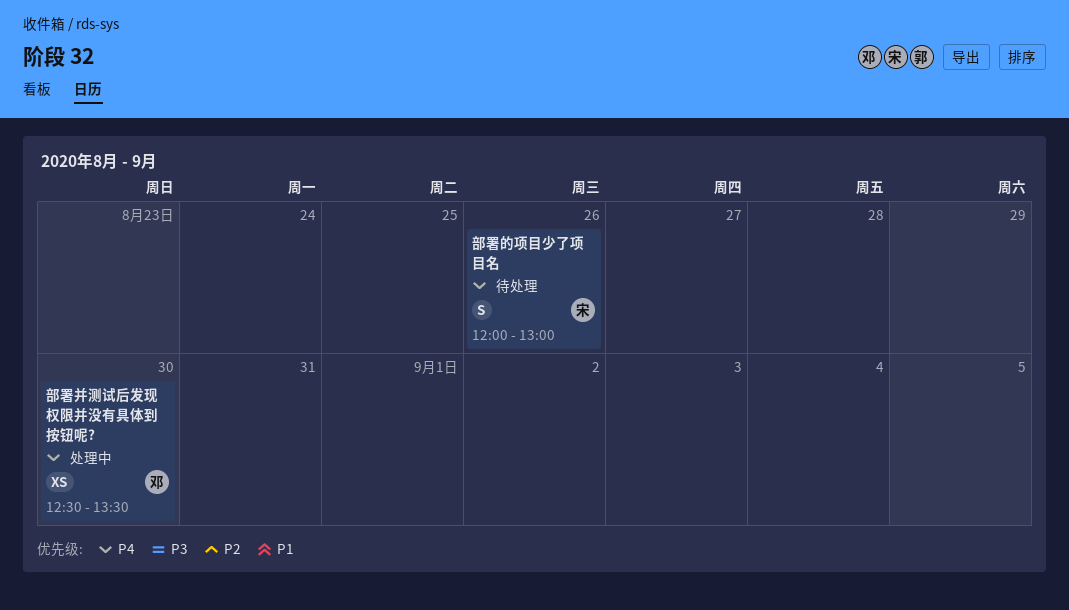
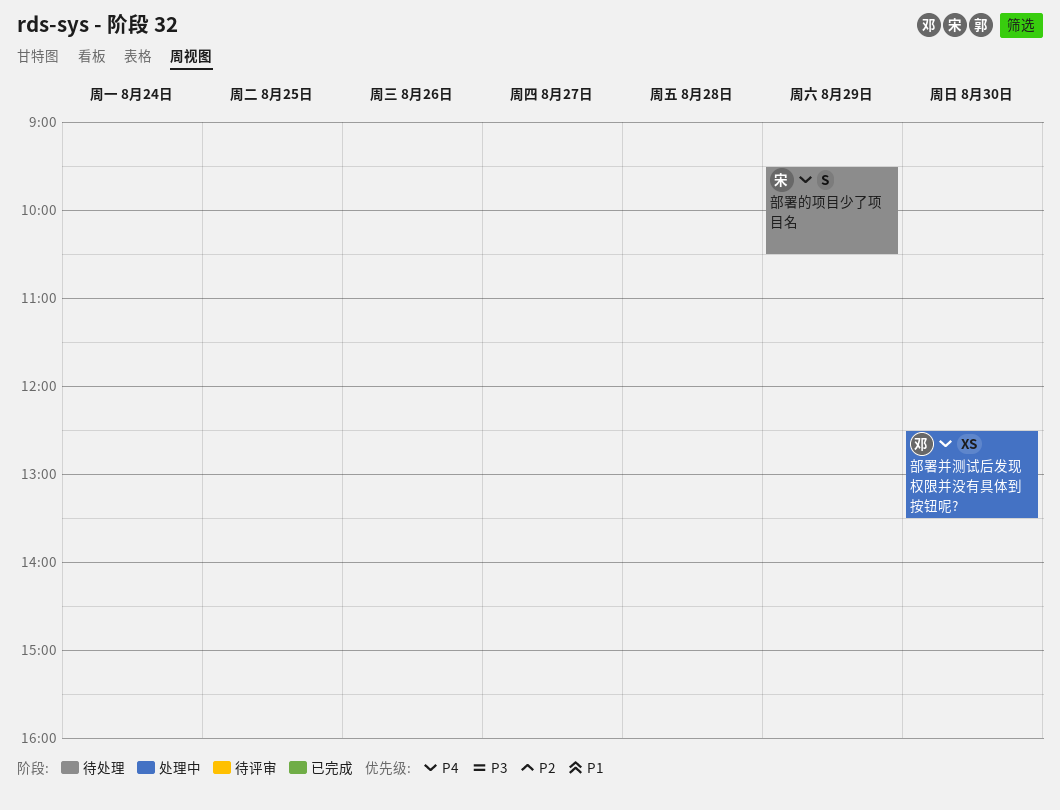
部署的项目少了项目名, day: Aug 26 -> Aug 29
部署的项目少了项目名, begins: 12:00 -> 09:30
部署的项目少了项目名, ends: 13:00 -> 10:30

